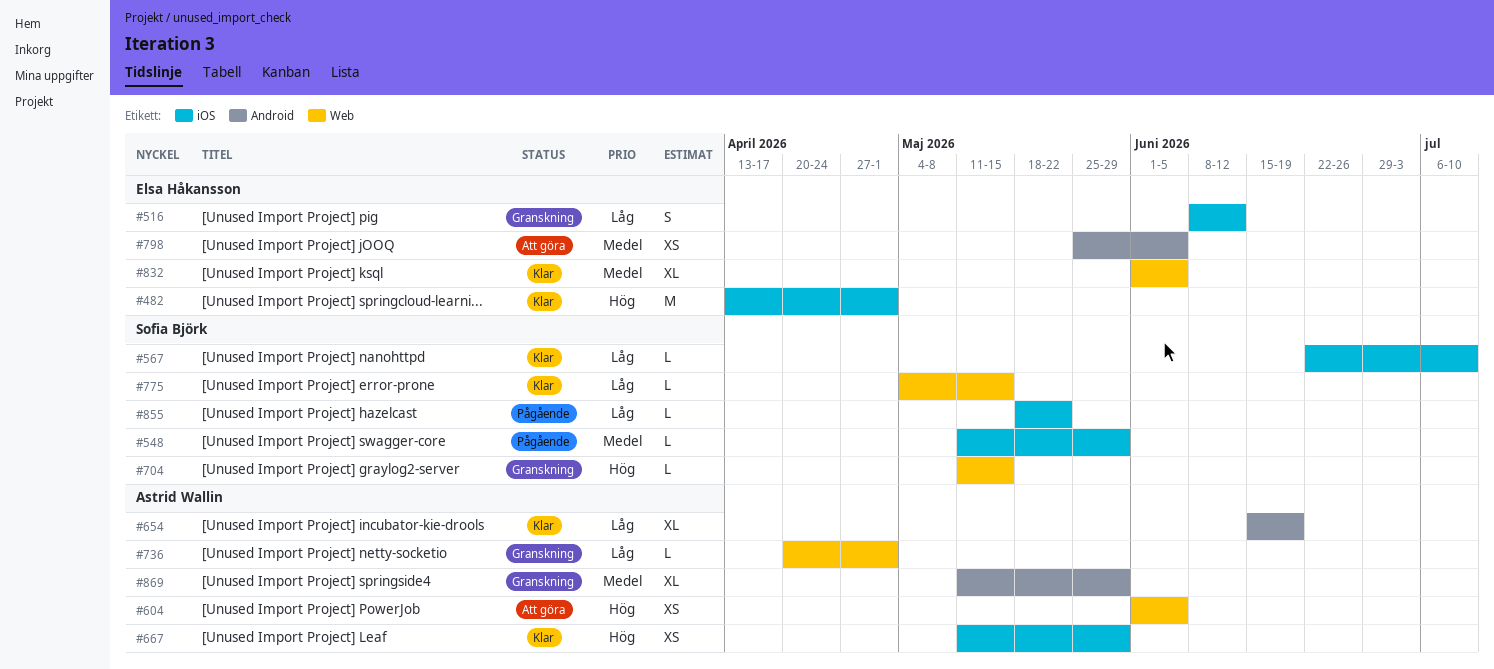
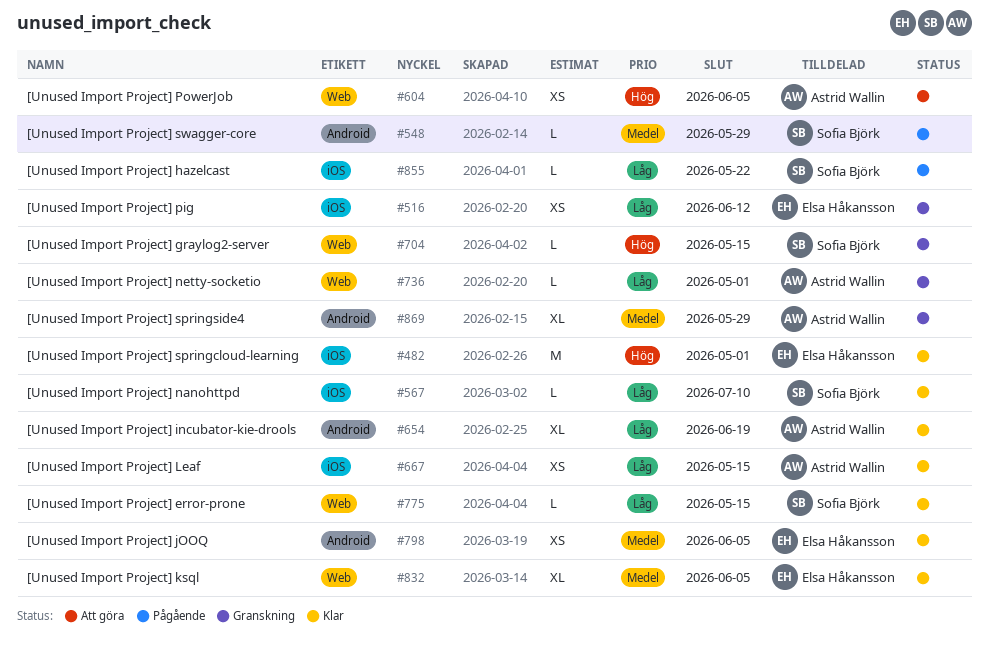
#516, estimate: S -> XS
#548, label: iOS -> Android
#667, priority: Hög -> Låg
#667, due: May 29 -> May 15
#798, status: Att göra -> Klar

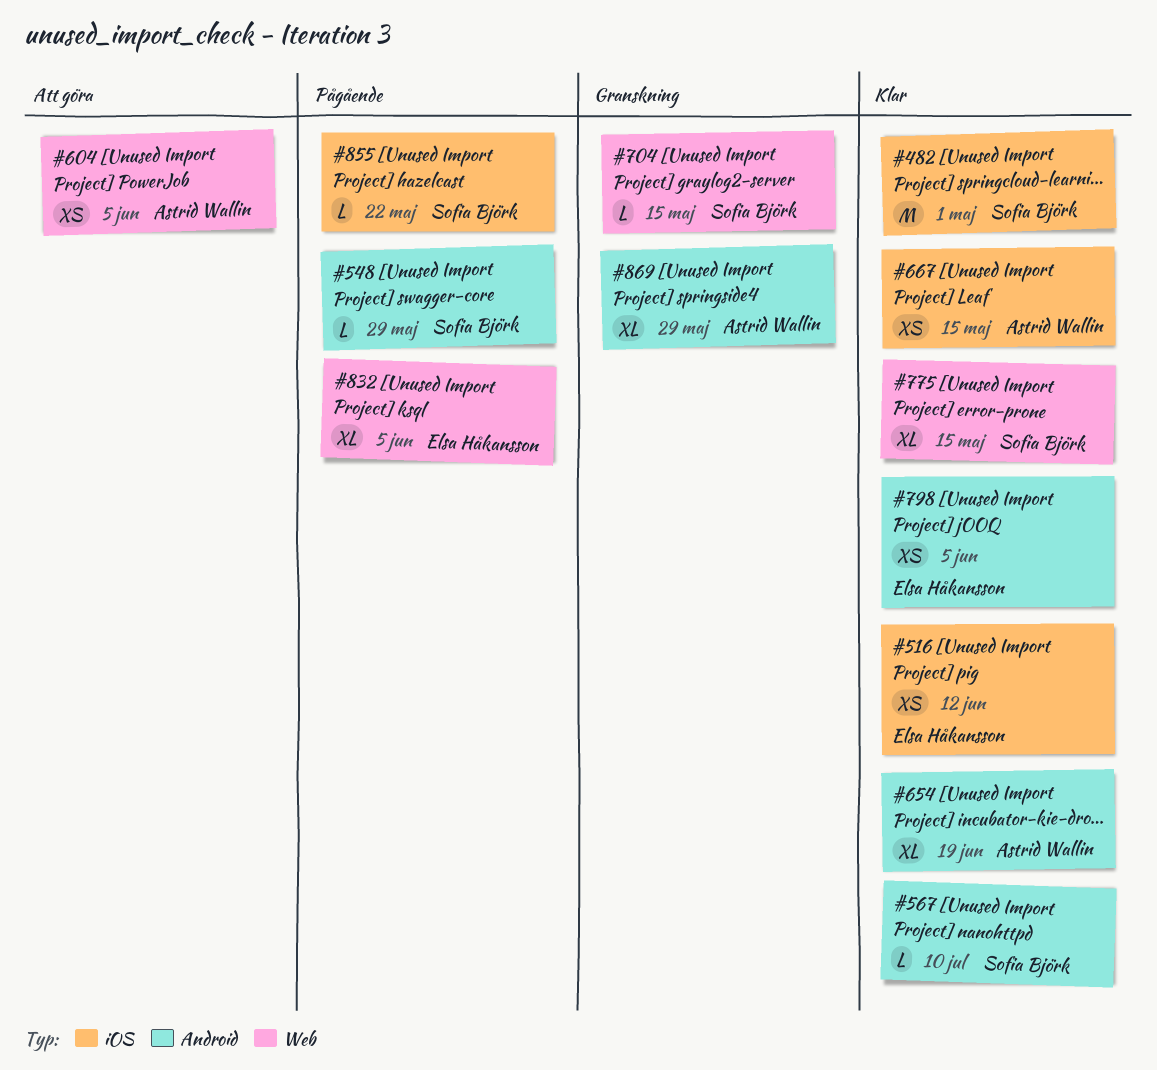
#482, owner: Elsa Håkansson -> Sofia Björk
#516, status: Granskning -> Klar
#567, label: iOS -> Android
#736: present -> none
#775, estimate: L -> XL
#832, status: Klar -> Pågående

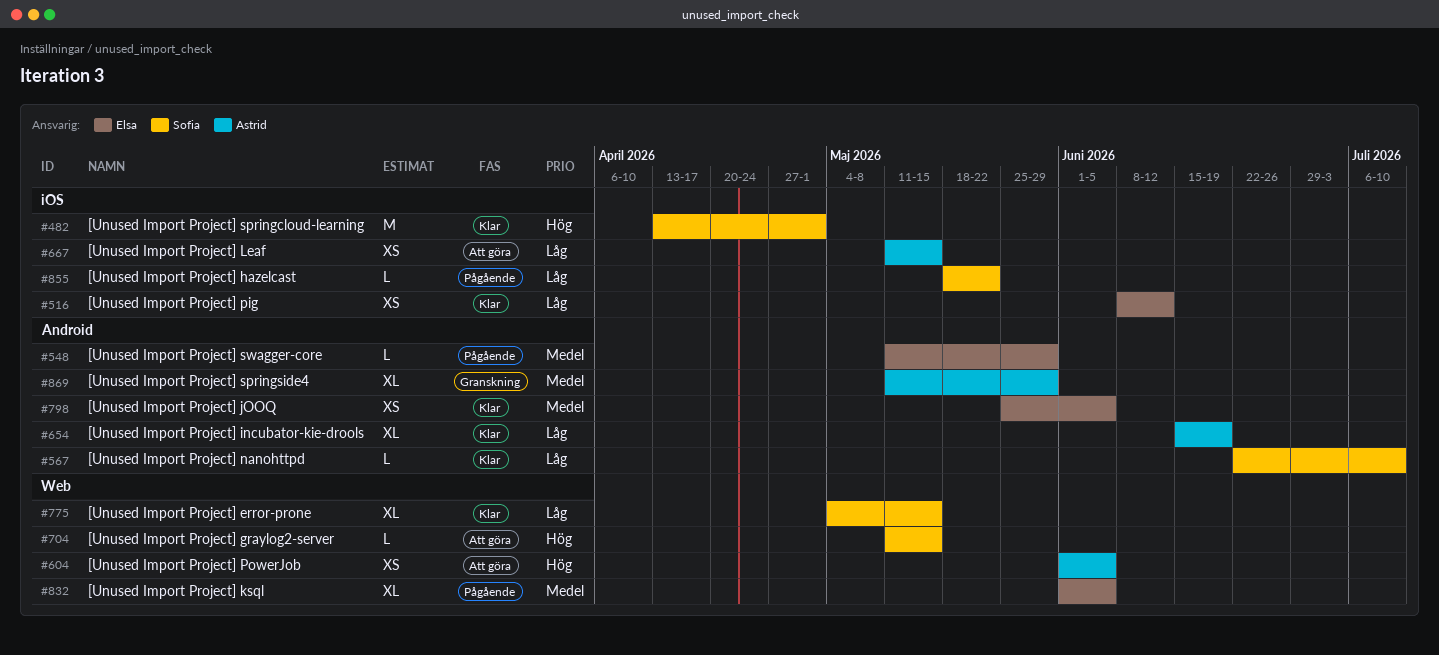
#548, owner: Sofia Björk -> Elsa Håkansson
#667, status: Klar -> Att göra
#704, status: Granskning -> Att göra

